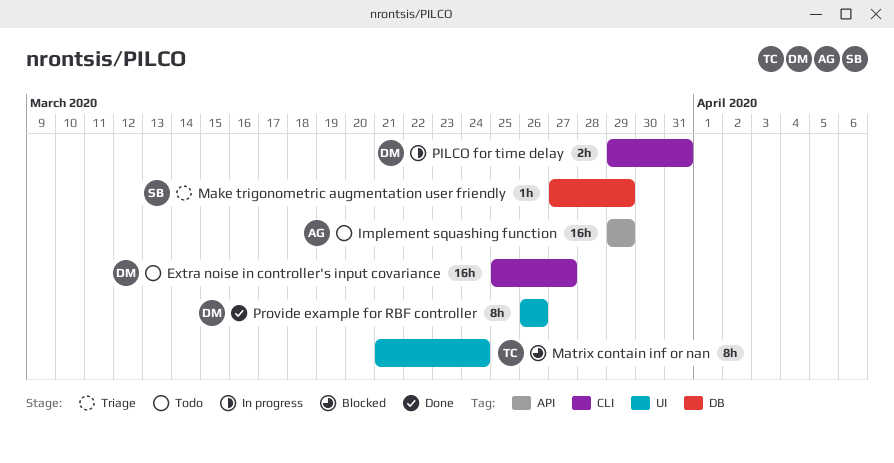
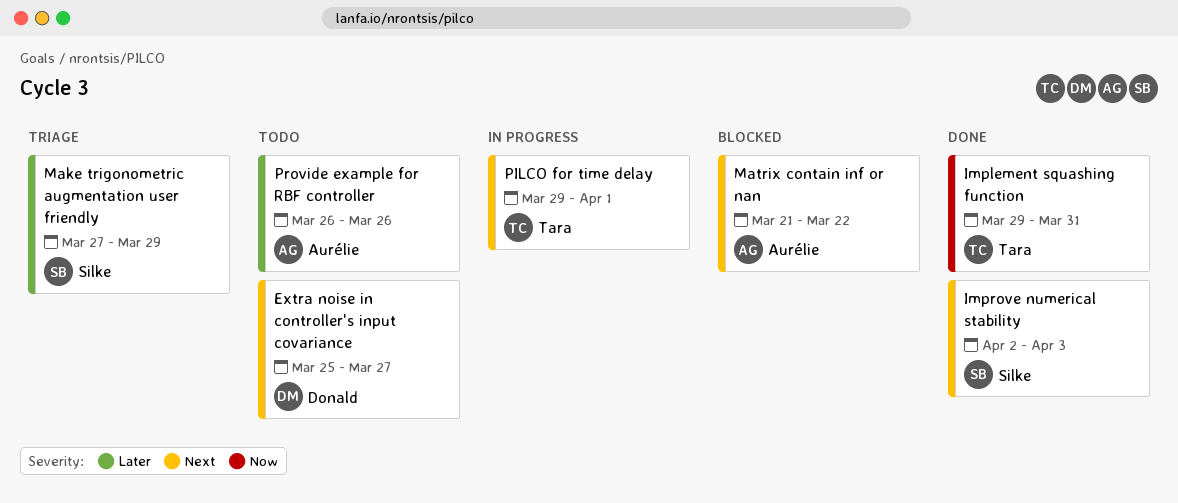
Implement squashing function, status: Todo -> Done
Implement squashing function, owner: Aurélie -> Tara
Implement squashing function, due: Mar 29 -> Mar 31
Improve numerical stability: none -> present
Matrix contain inf or nan, owner: Tara -> Aurélie
Matrix contain inf or nan, due: Mar 24 -> Mar 22
PILCO for time delay, owner: Donald -> Tara
PILCO for time delay, due: Mar 31 -> Apr 1
Provide example for RBF controller, status: Done -> Todo
Provide example for RBF controller, owner: Donald -> Aurélie

